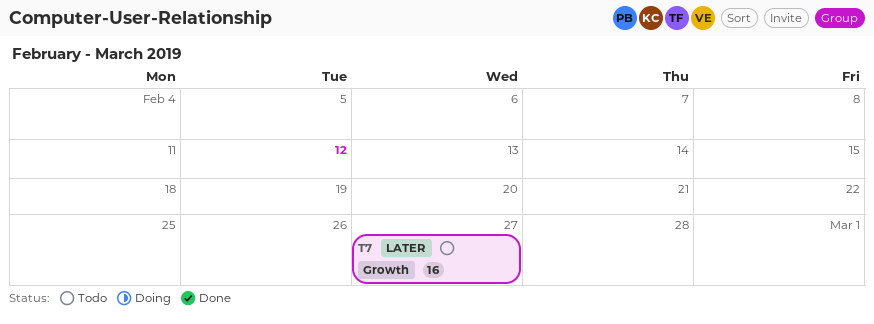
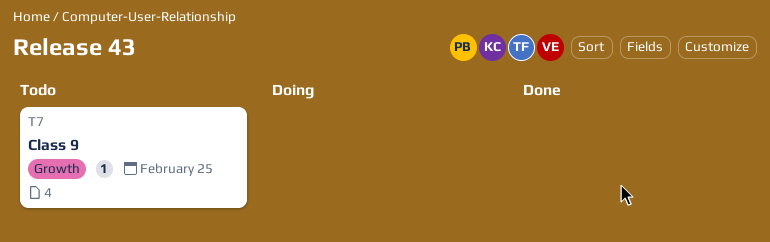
T7, estimate: 16 -> 1
T7, due: Feb 27 -> Feb 25

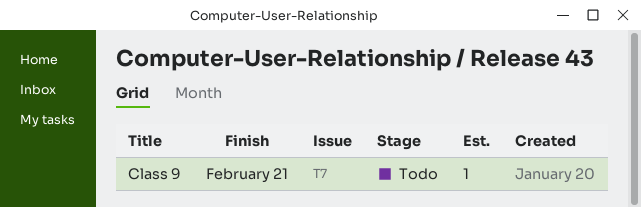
T7, due: Feb 25 -> Feb 21

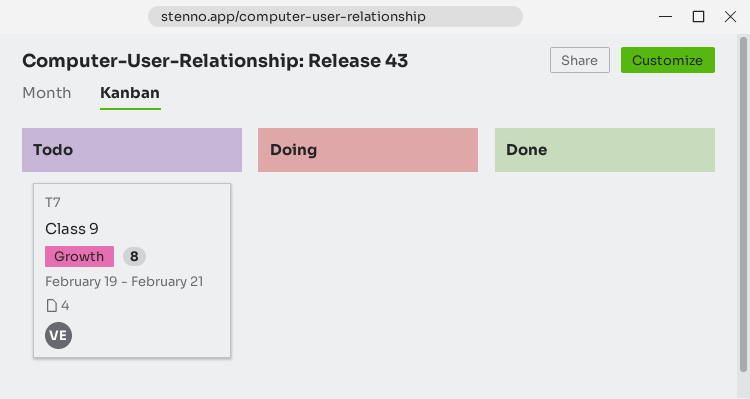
T7, estimate: 1 -> 8

